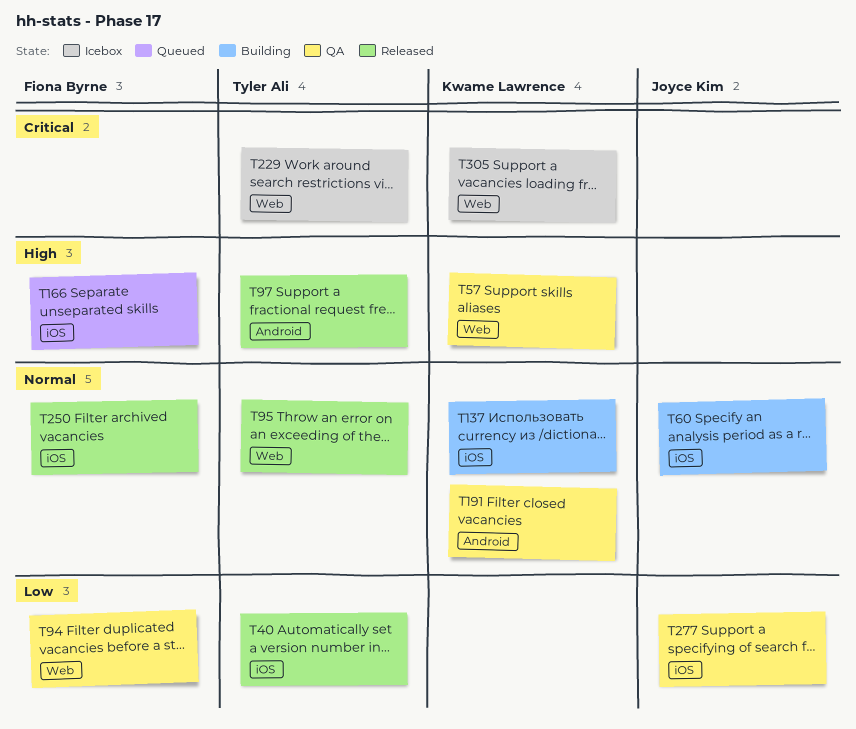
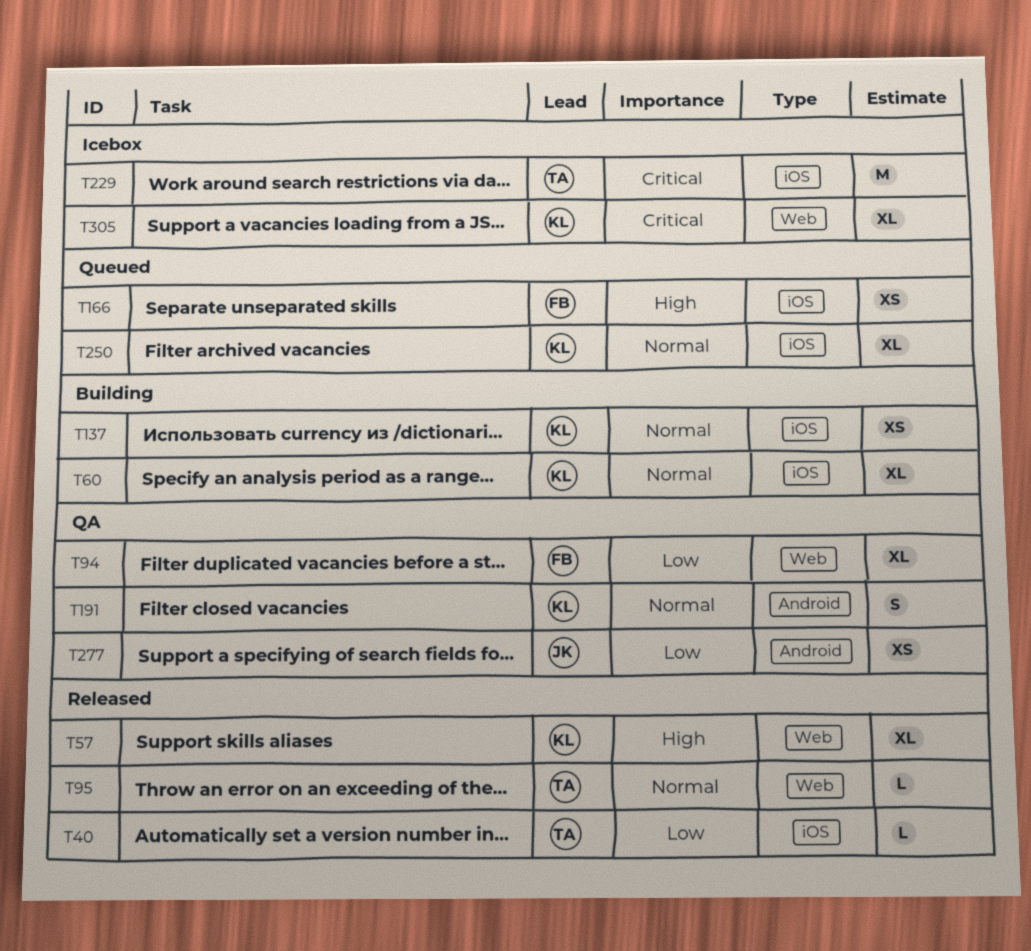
T57, status: QA -> Released
T60, owner: Joyce Kim -> Kwame Lawrence
T97: present -> none
T229, label: Web -> iOS
T250, status: Released -> Queued
T250, owner: Fiona Byrne -> Kwame Lawrence
T277, label: iOS -> Android

